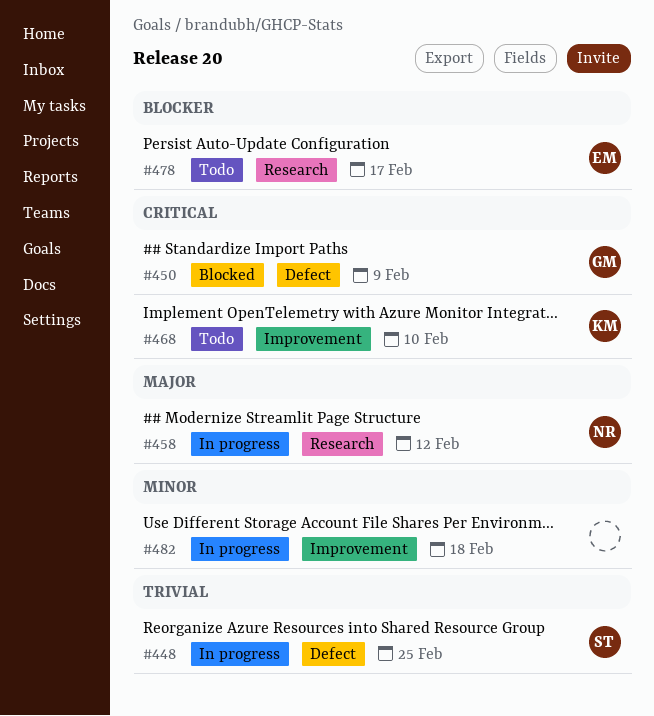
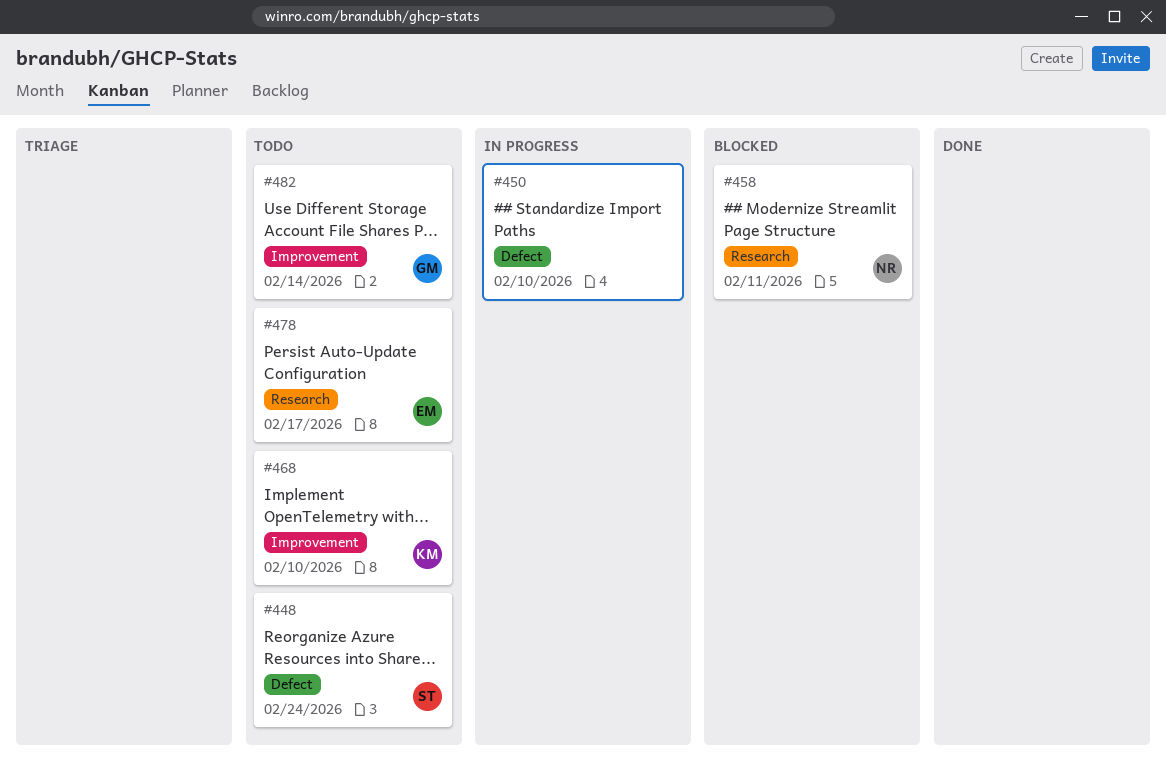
#448, status: In progress -> Todo
#448, due: Feb 25 -> Feb 24
#450, status: Blocked -> In progress
#450, owner: GM -> none
#450, due: Feb 9 -> Feb 10
#458, status: In progress -> Blocked
#458, due: Feb 12 -> Feb 11
#482, status: In progress -> Todo
#482, owner: none -> GM
#482, due: Feb 18 -> Feb 14

